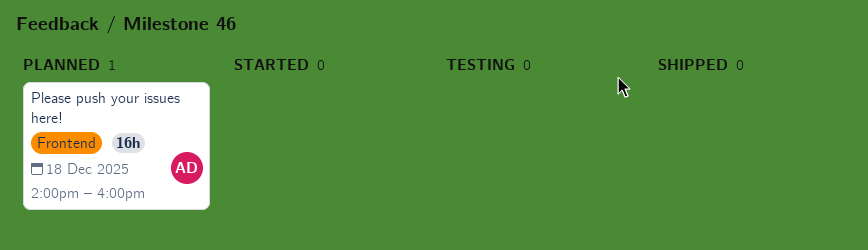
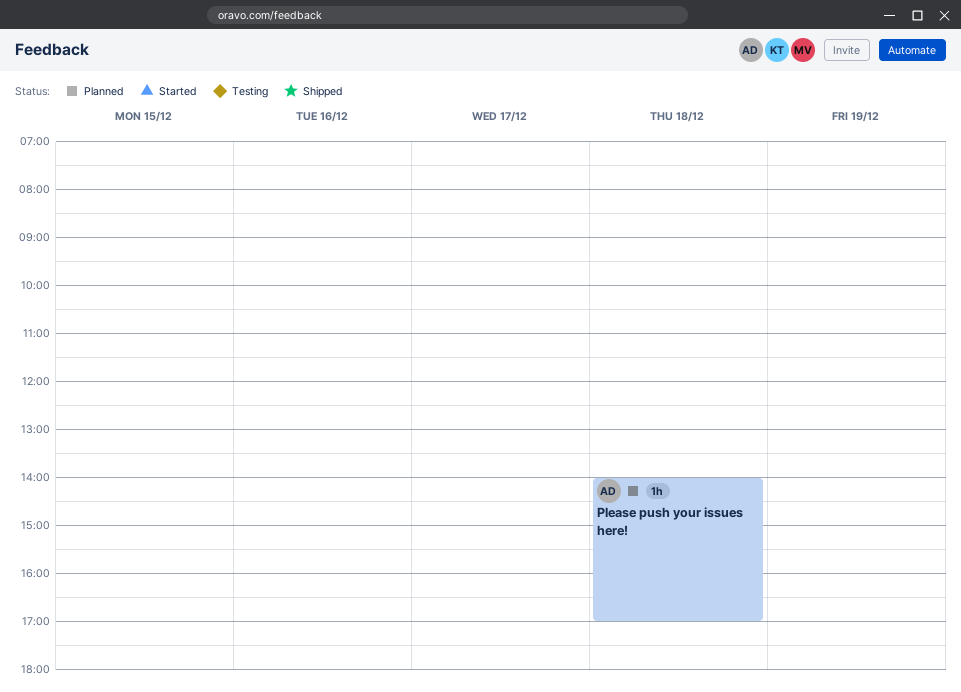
Please push your issues here!, estimate: 16h -> 1h
Please push your issues here!, ends: 16:00 -> 17:00

